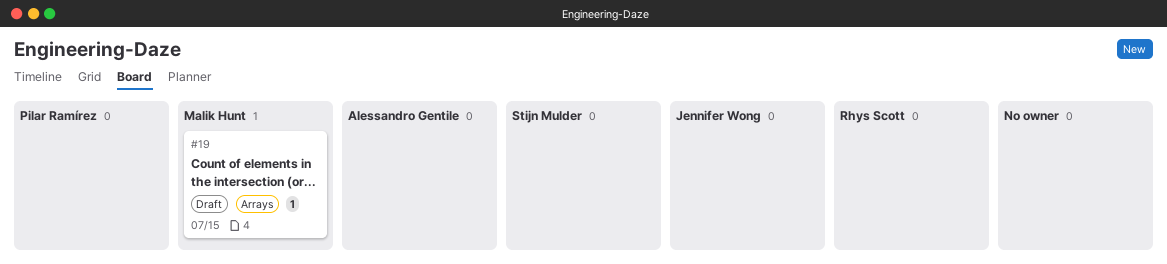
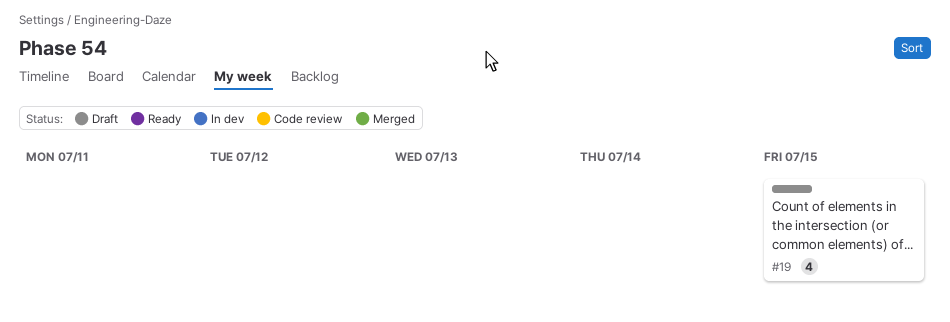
#19, estimate: 1 -> 4

